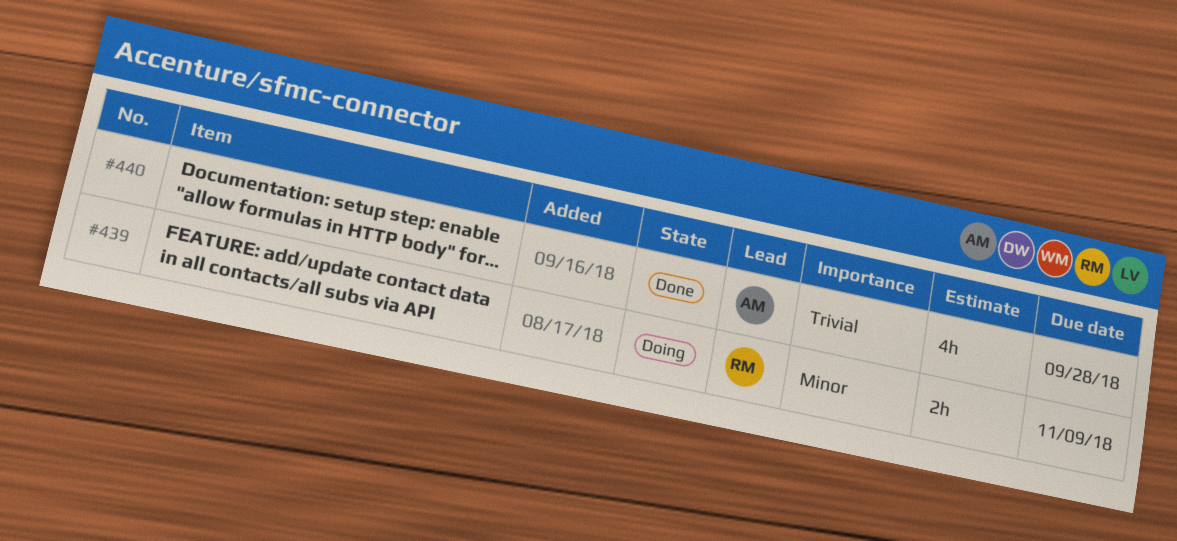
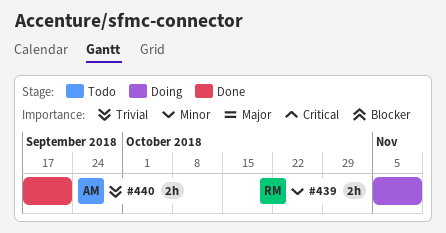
#440, estimate: 4h -> 2h
#440, due: Sep 28 -> Sep 21

